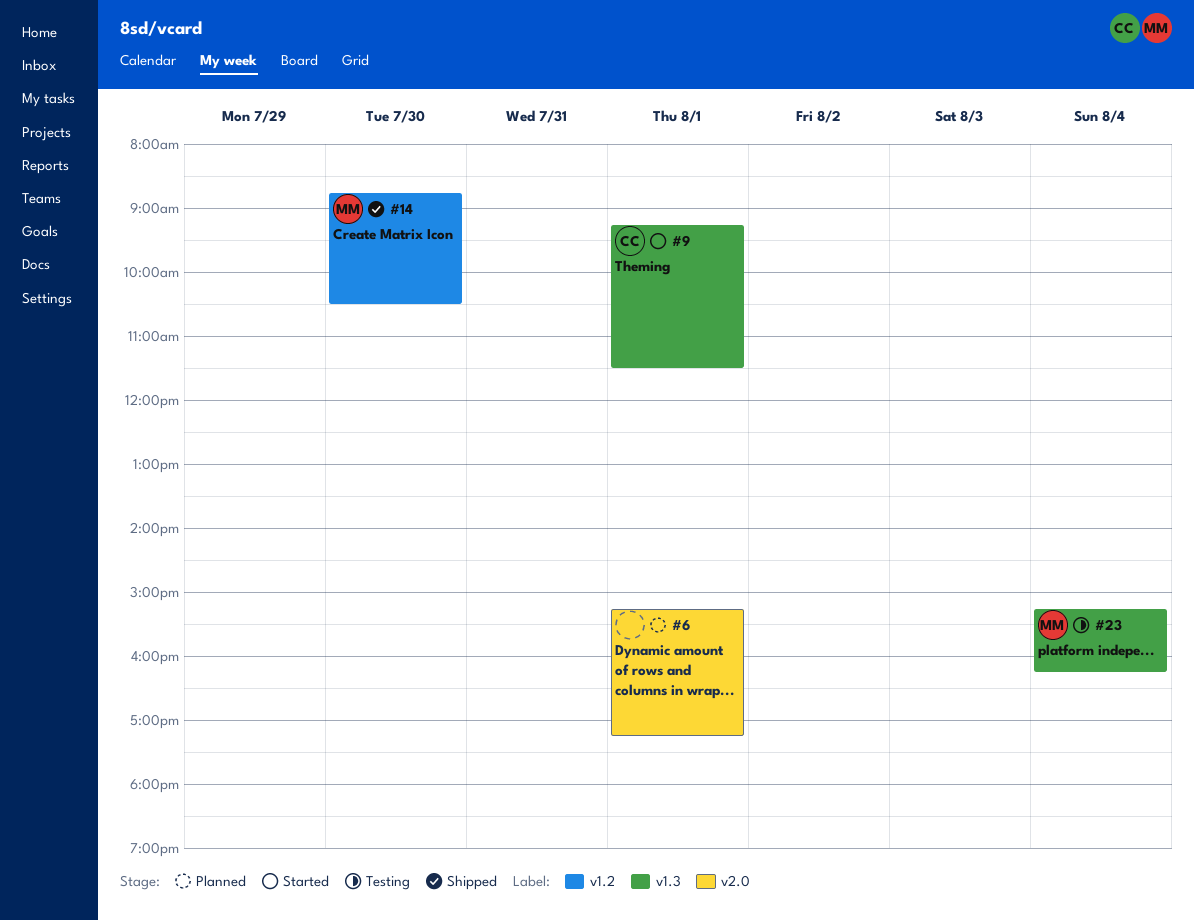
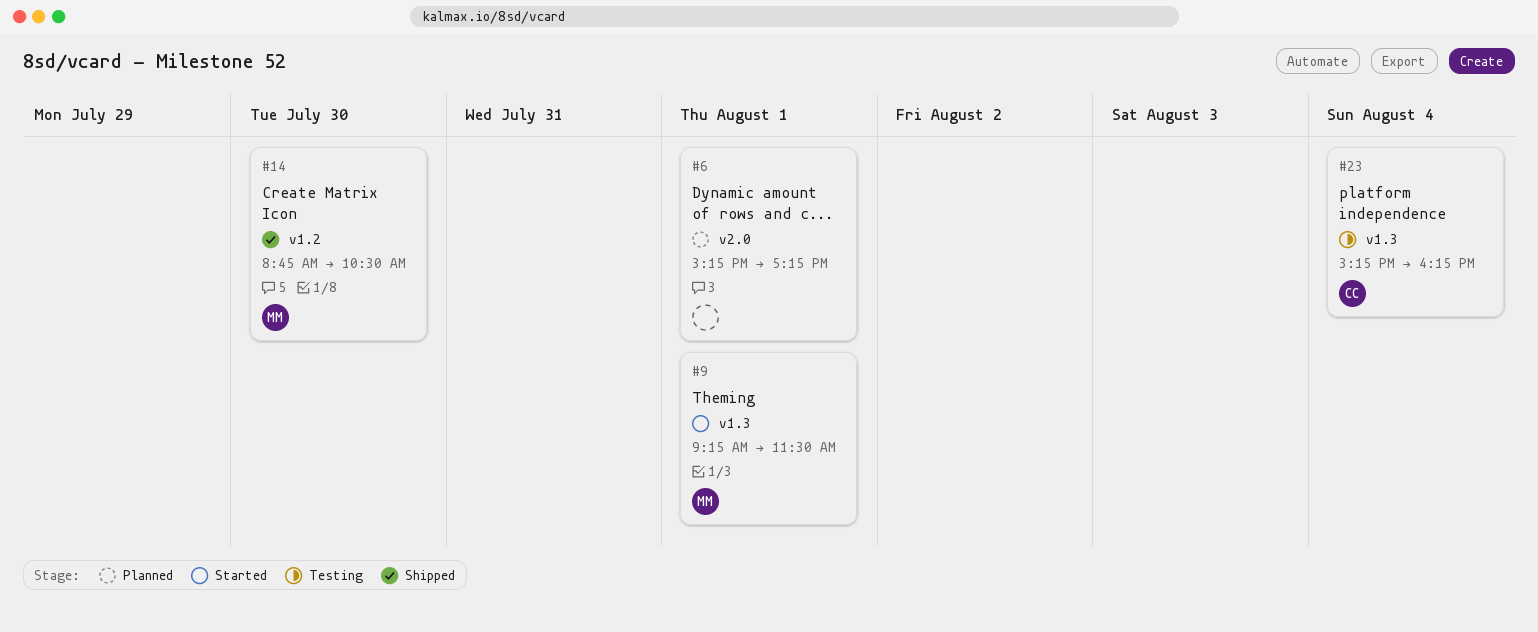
#9, owner: CC -> MM
#23, owner: MM -> CC

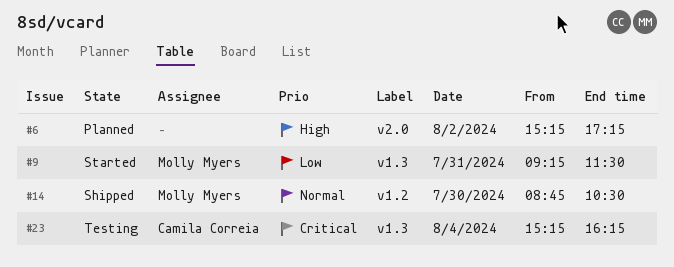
#6, day: Aug 1 -> Aug 2
#9, day: Aug 1 -> Jul 31

